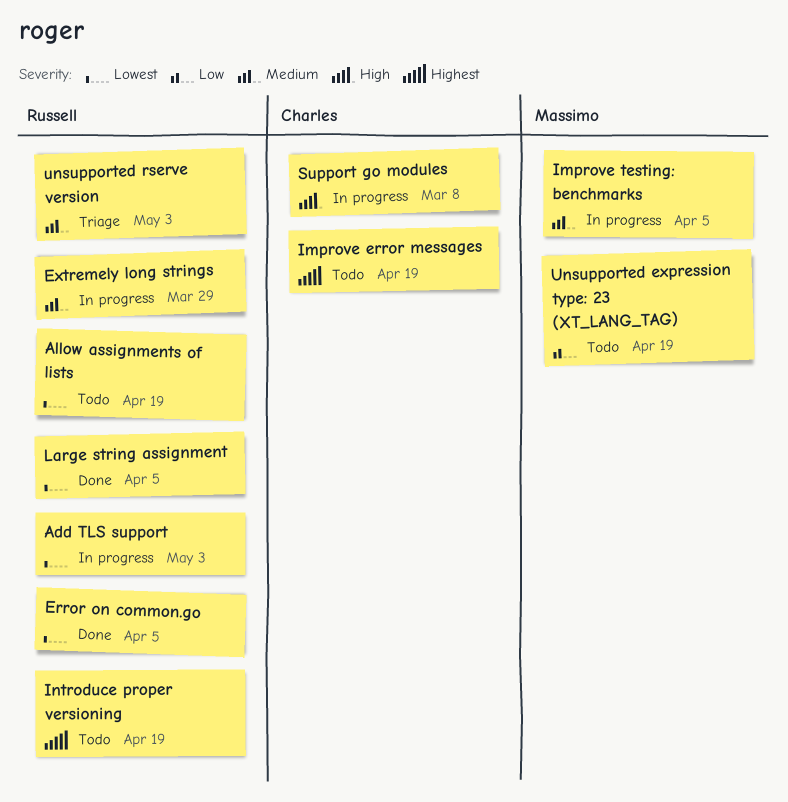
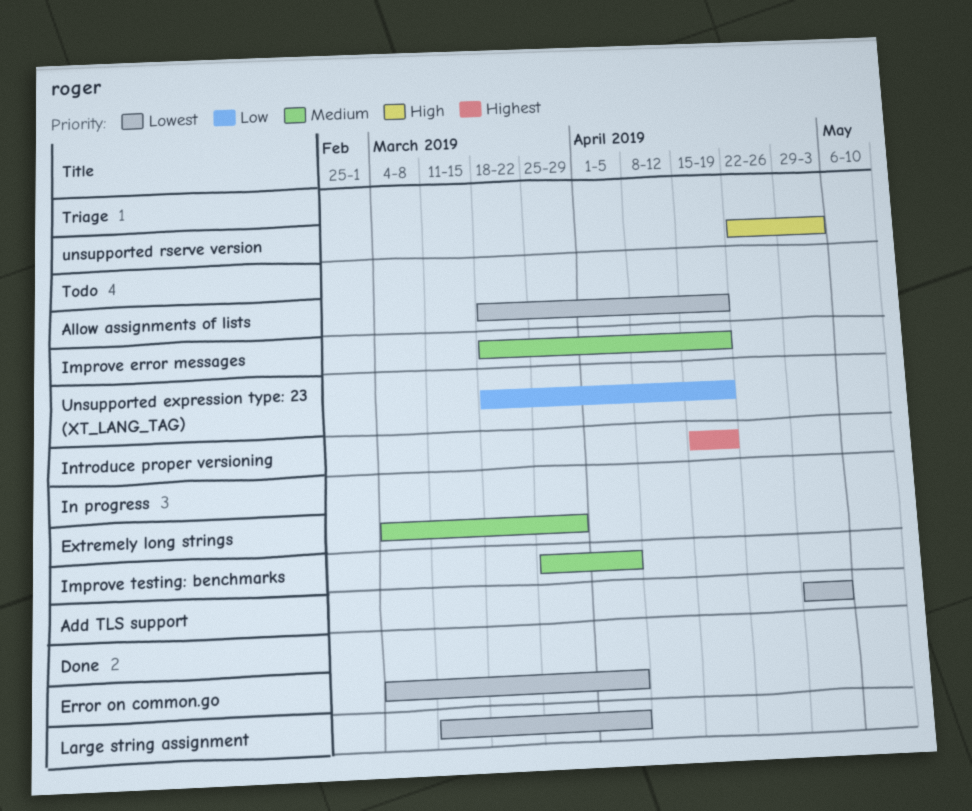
Improve error messages, priority: Highest -> Medium
Support go modules: present -> none
unsupported rserve version, priority: Medium -> High

